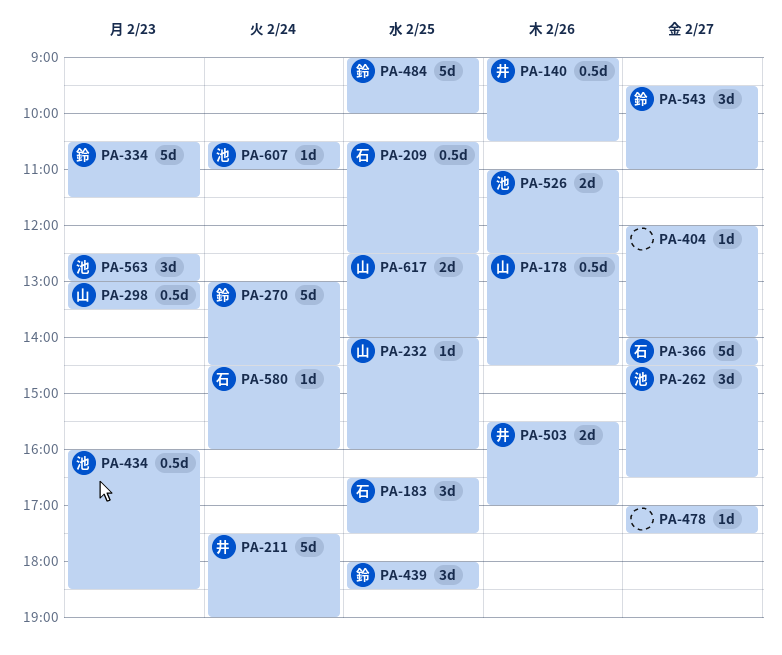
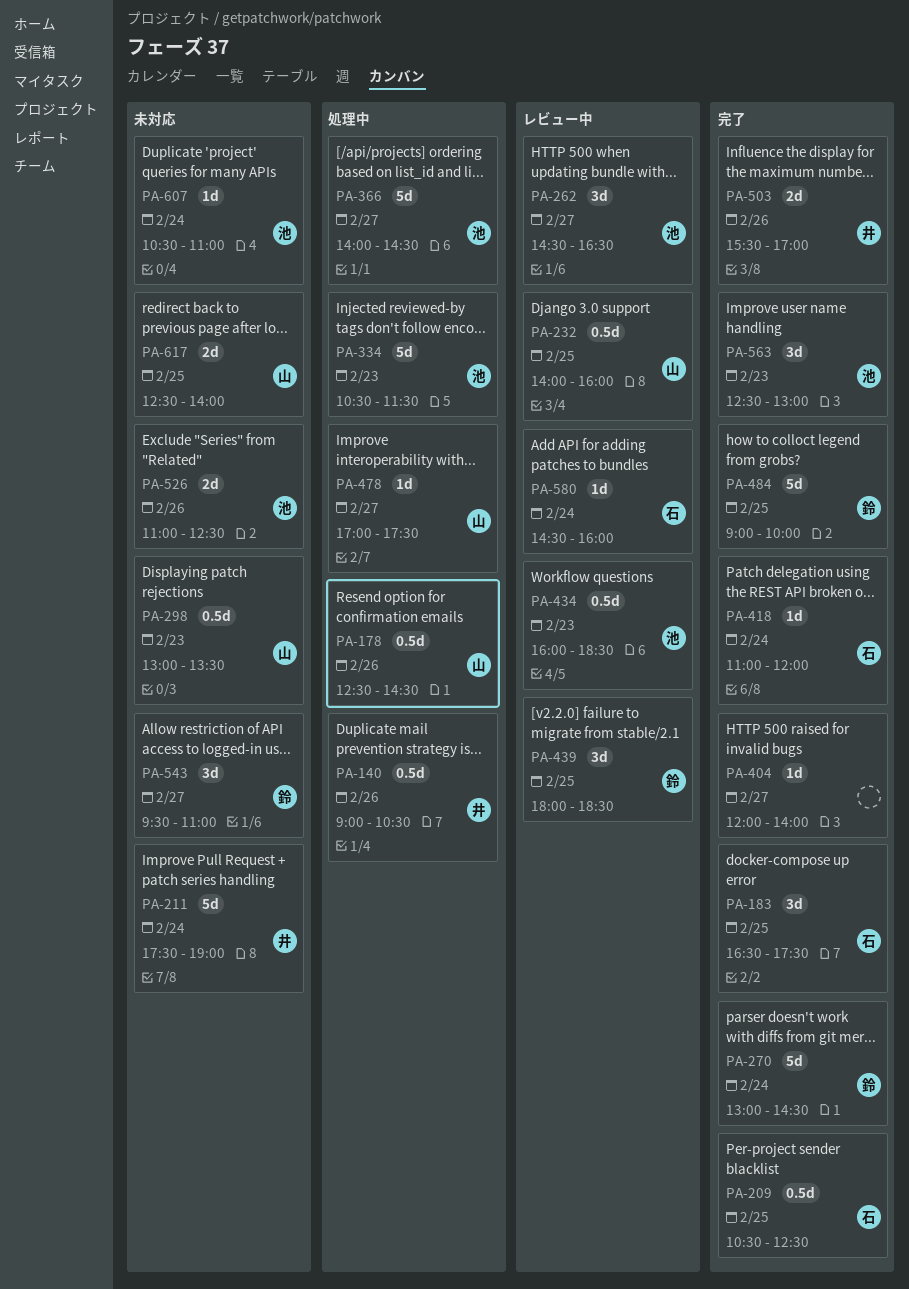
PA-232, estimate: 1d -> 0.5d
PA-334, owner: 鈴 -> 池
PA-366, owner: 石 -> 池
PA-418: none -> present
PA-478, owner: none -> 山

